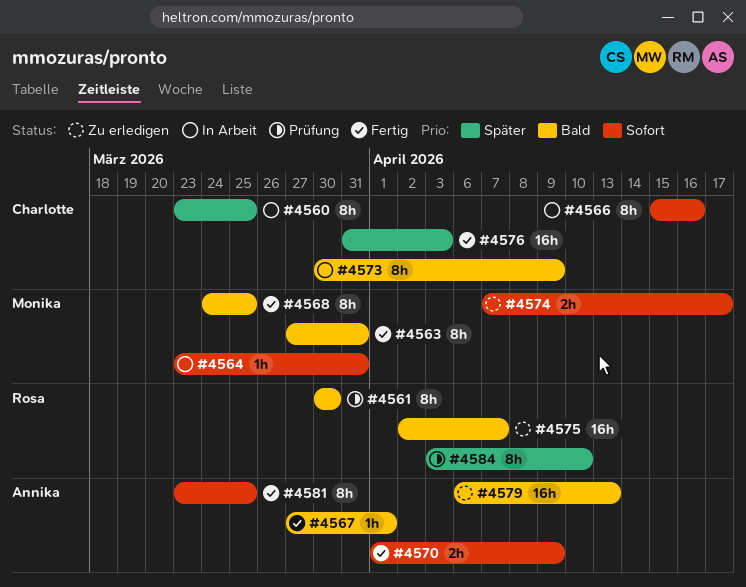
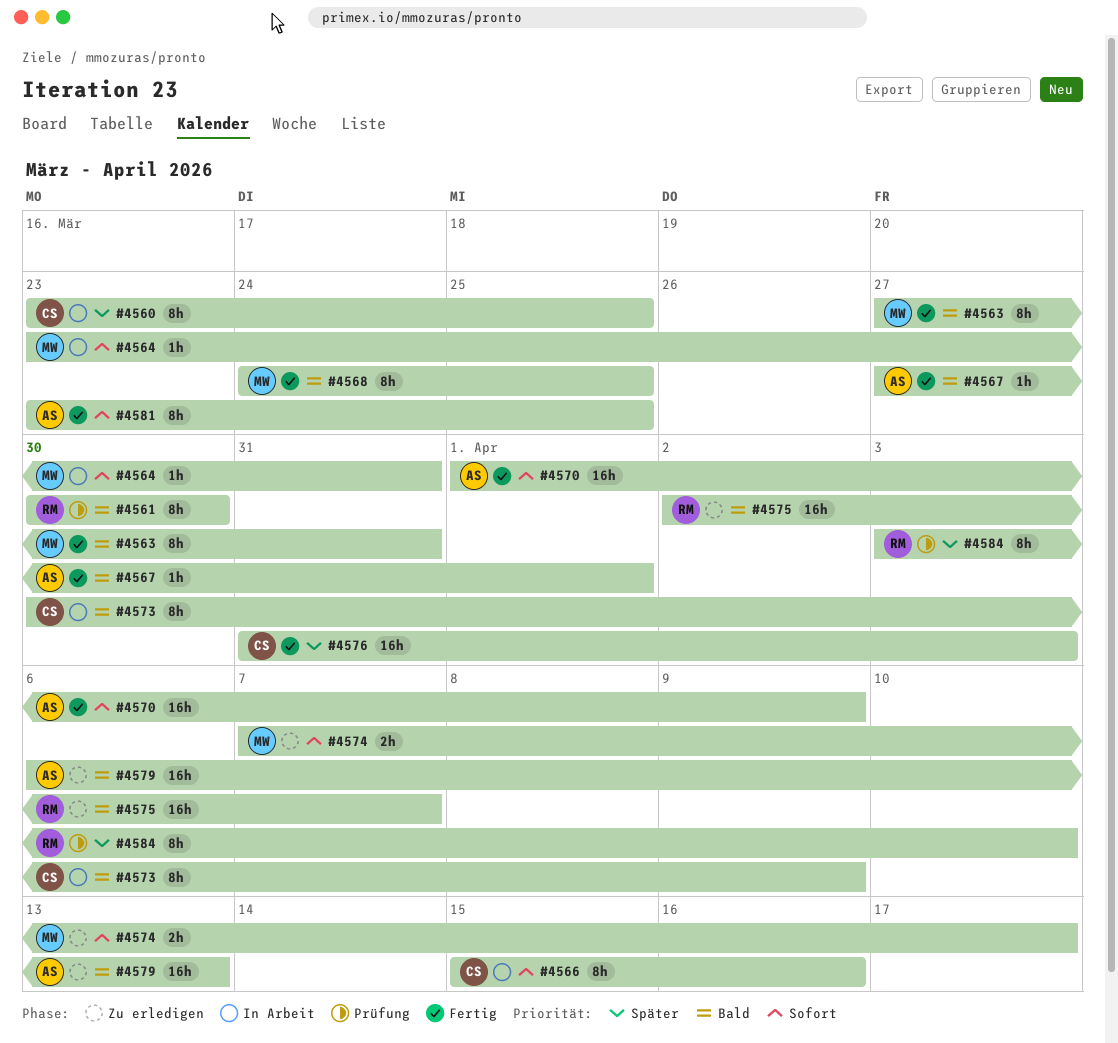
#4570, estimate: 2h -> 16h

